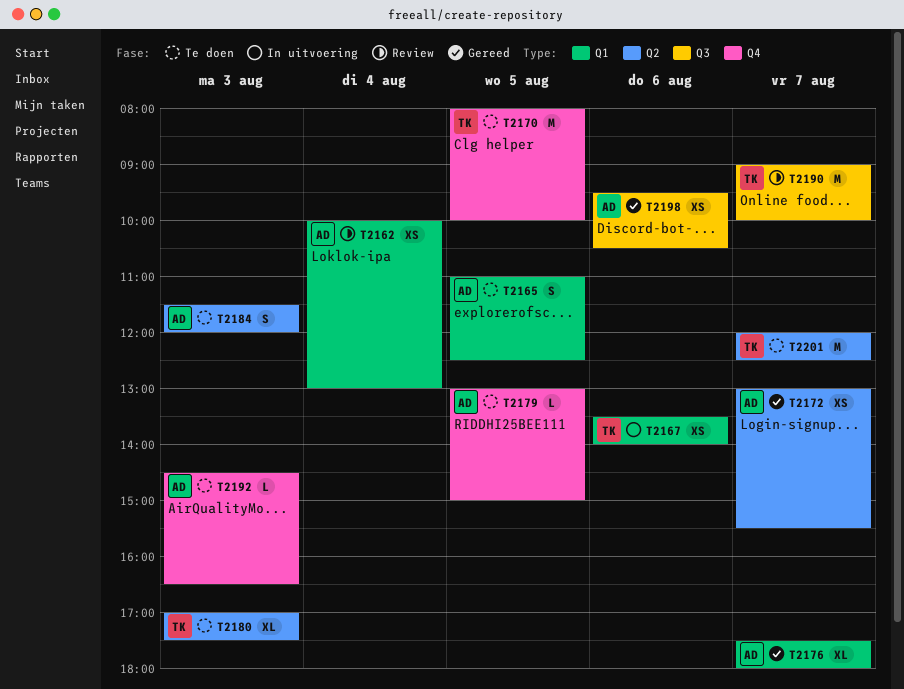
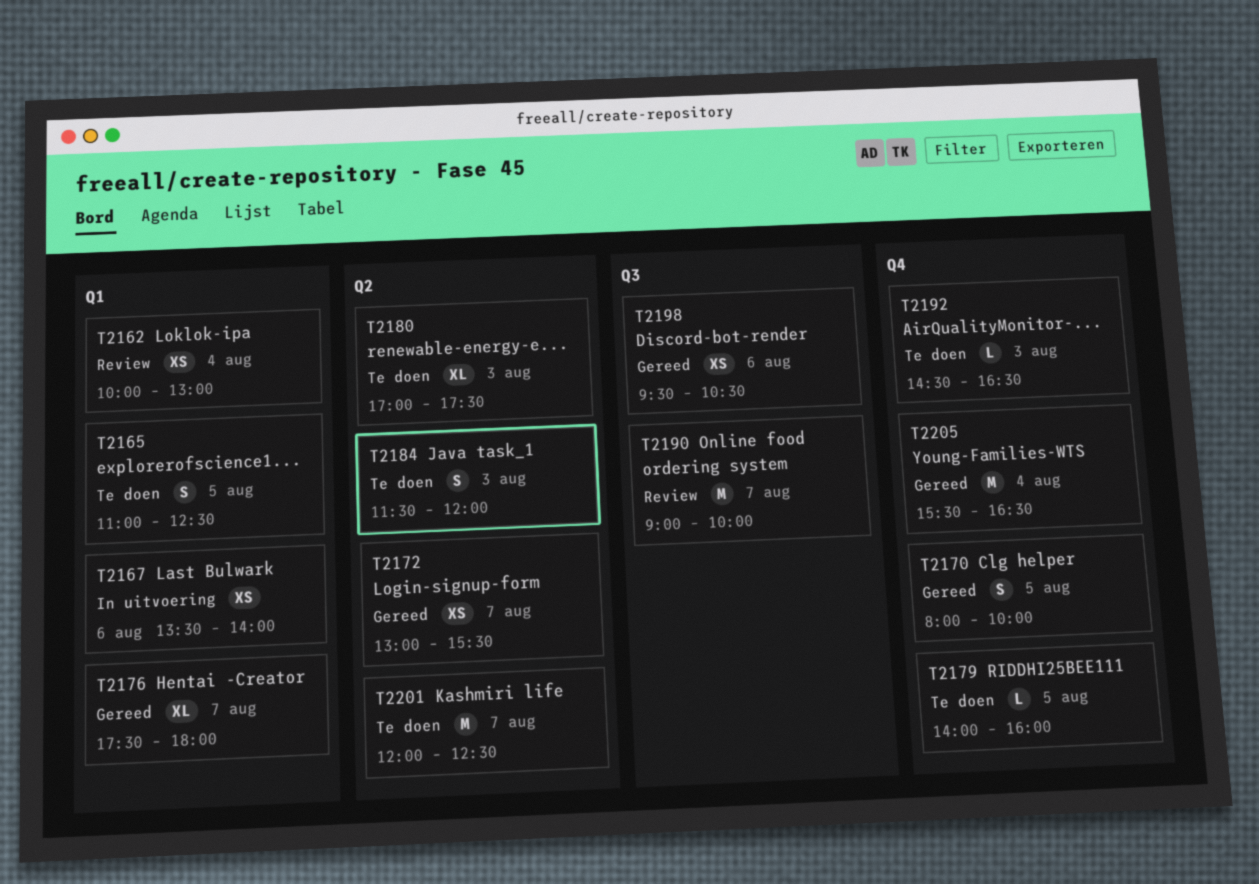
T2170, status: Te doen -> Gereed
T2170, estimate: M -> S
T2179, begins: 13:00 -> 14:00
T2179, ends: 15:00 -> 16:00
T2205: none -> present

